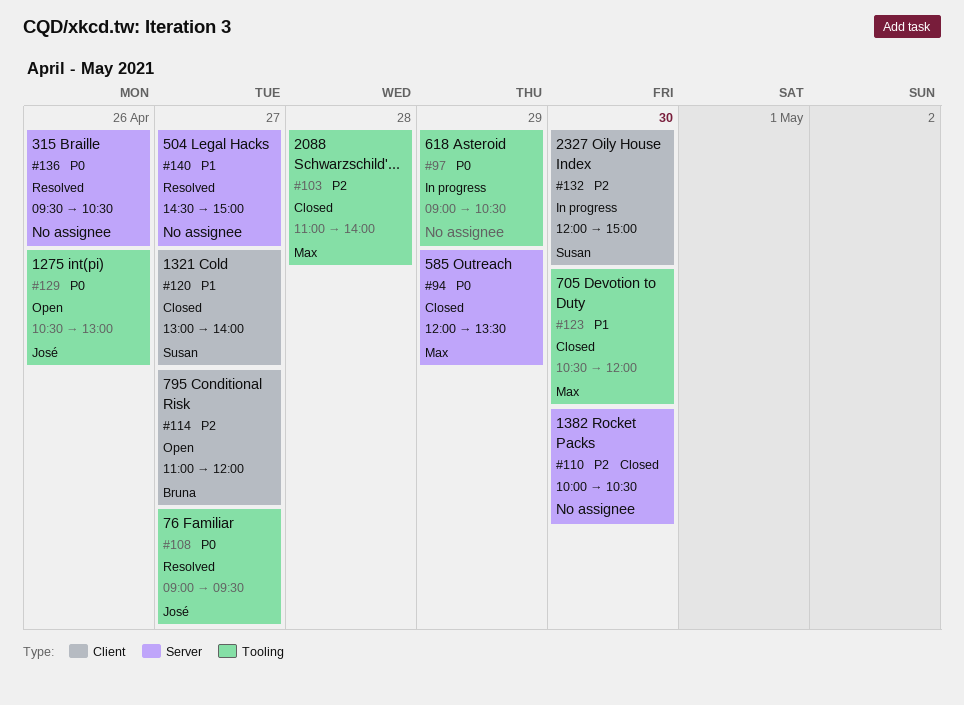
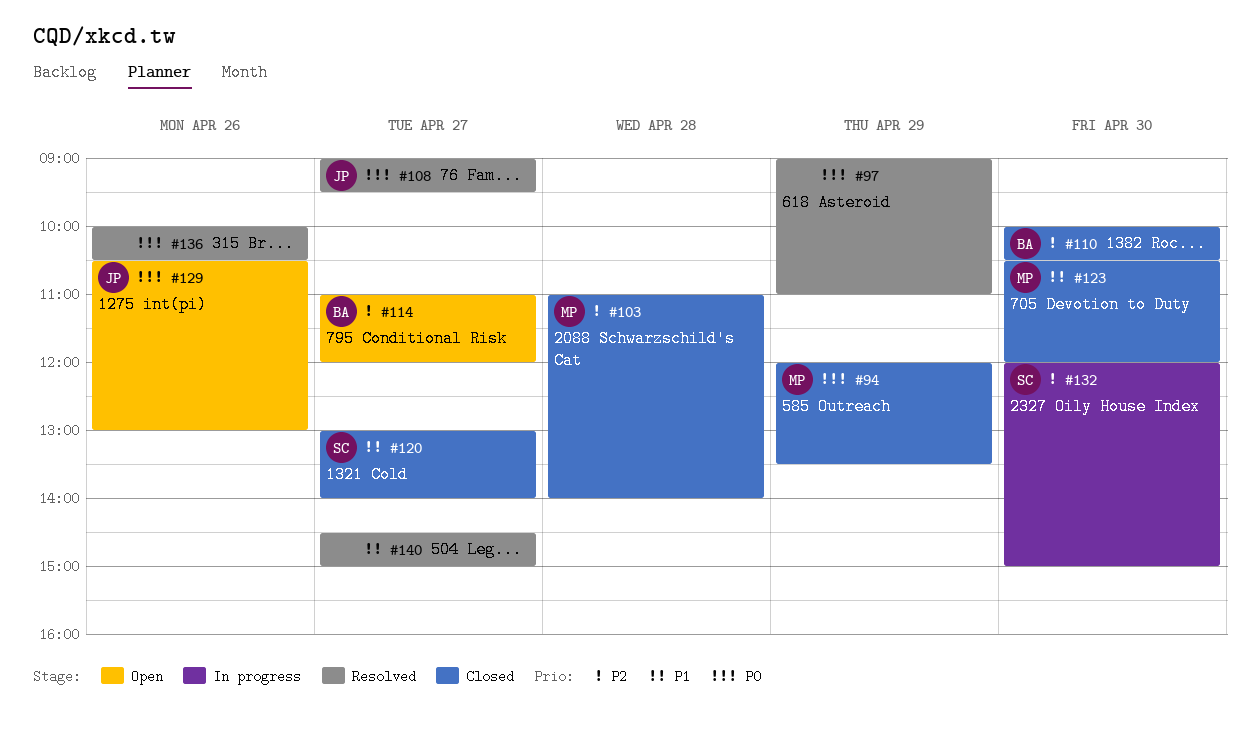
#97, status: In progress -> Resolved
#97, ends: 10:30 -> 11:00
#110, owner: none -> Bruna
#136, begins: 09:30 -> 10:00

